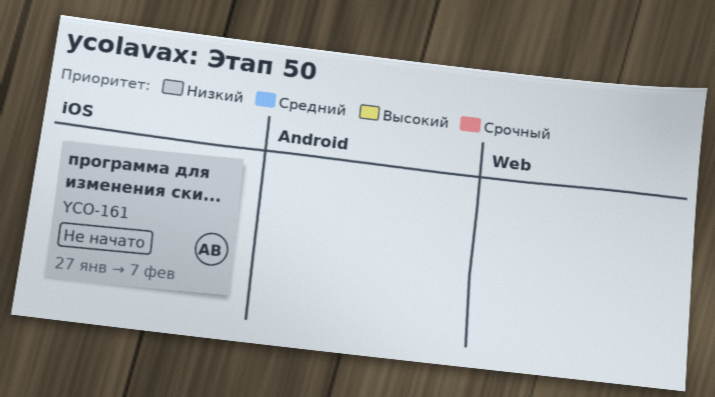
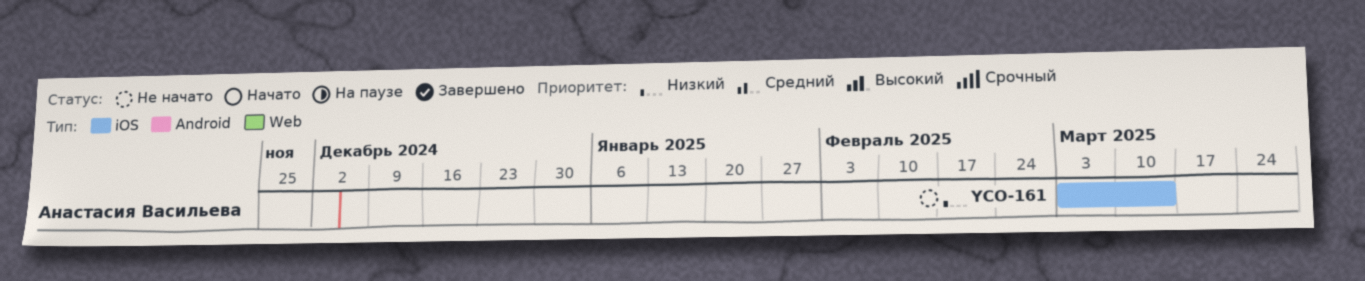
YCO-161, start: Jan 27 -> Mar 3
YCO-161, due: Feb 7 -> Mar 14

